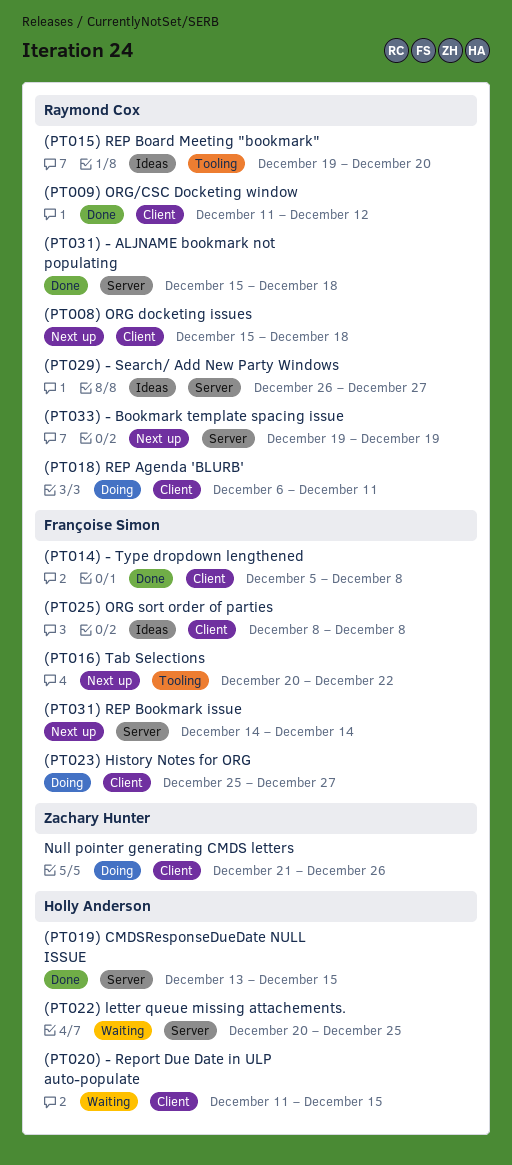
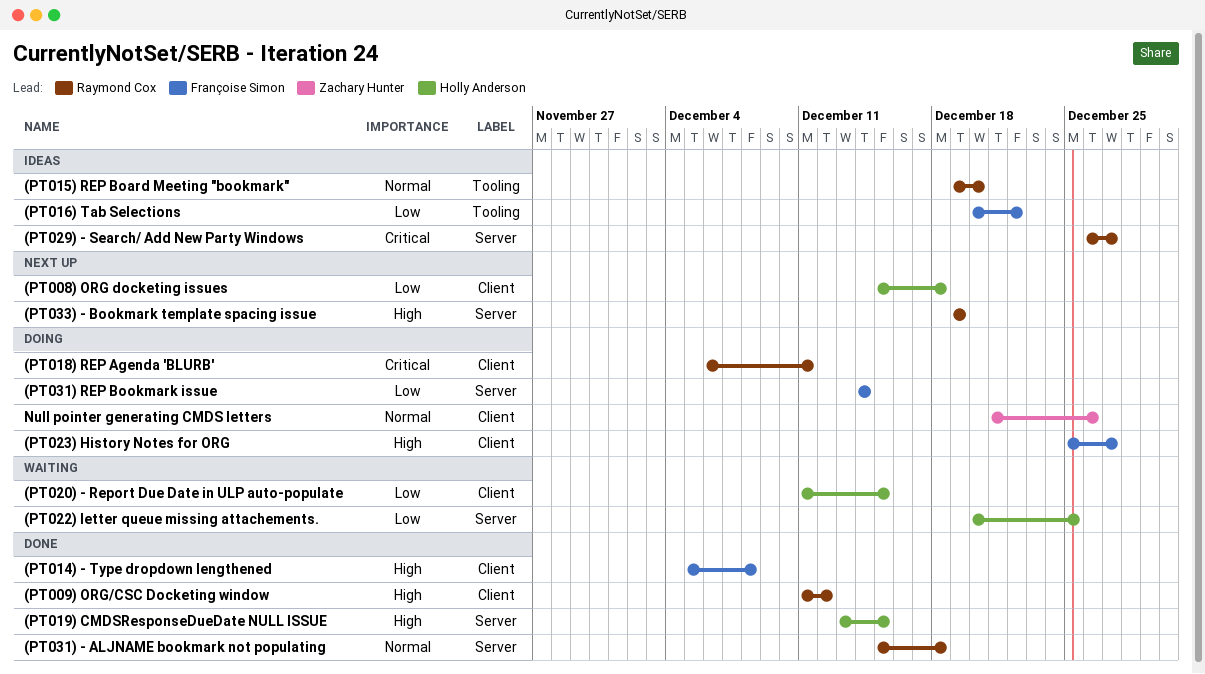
(PT008) ORG docketing issues, owner: Raymond Cox -> Holly Anderson
(PT016) Tab Selections, status: Next up -> Ideas
(PT025) ORG sort order of parties: present -> none
(PT031) REP Bookmark issue, status: Next up -> Doing

